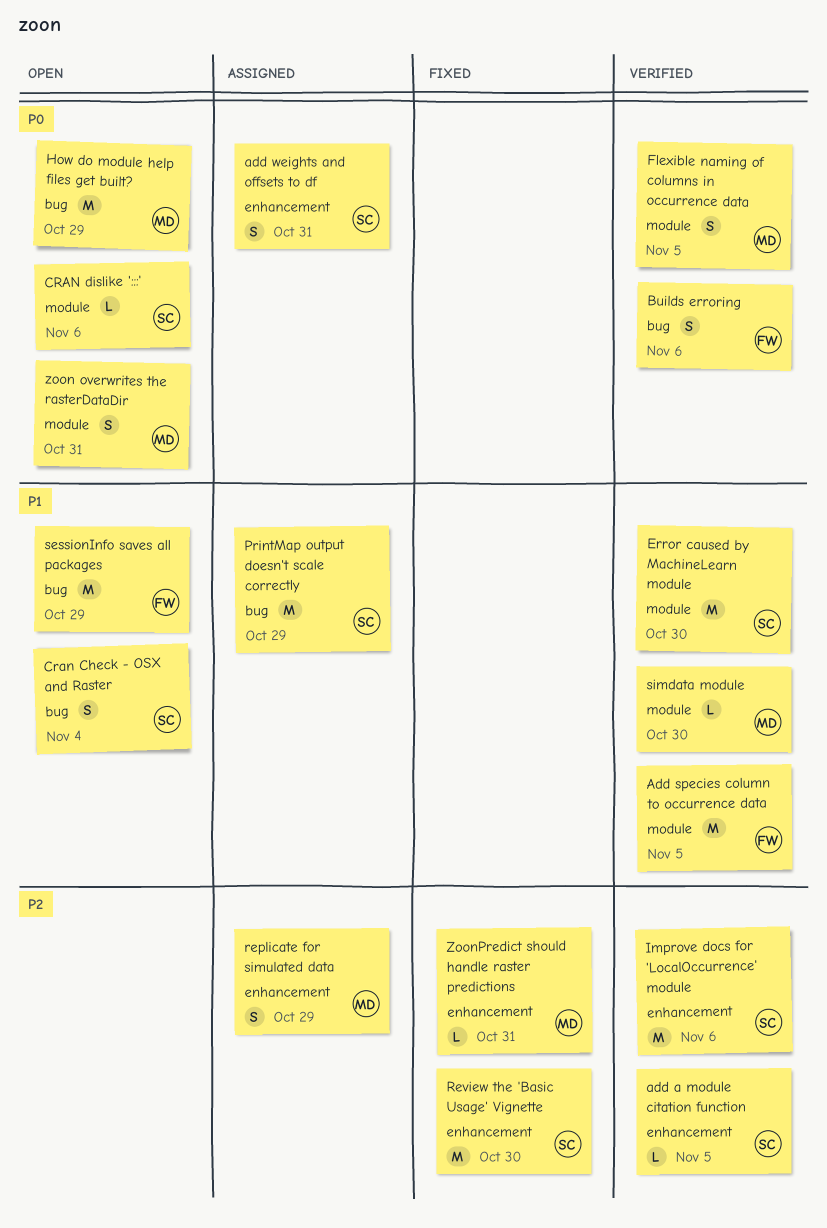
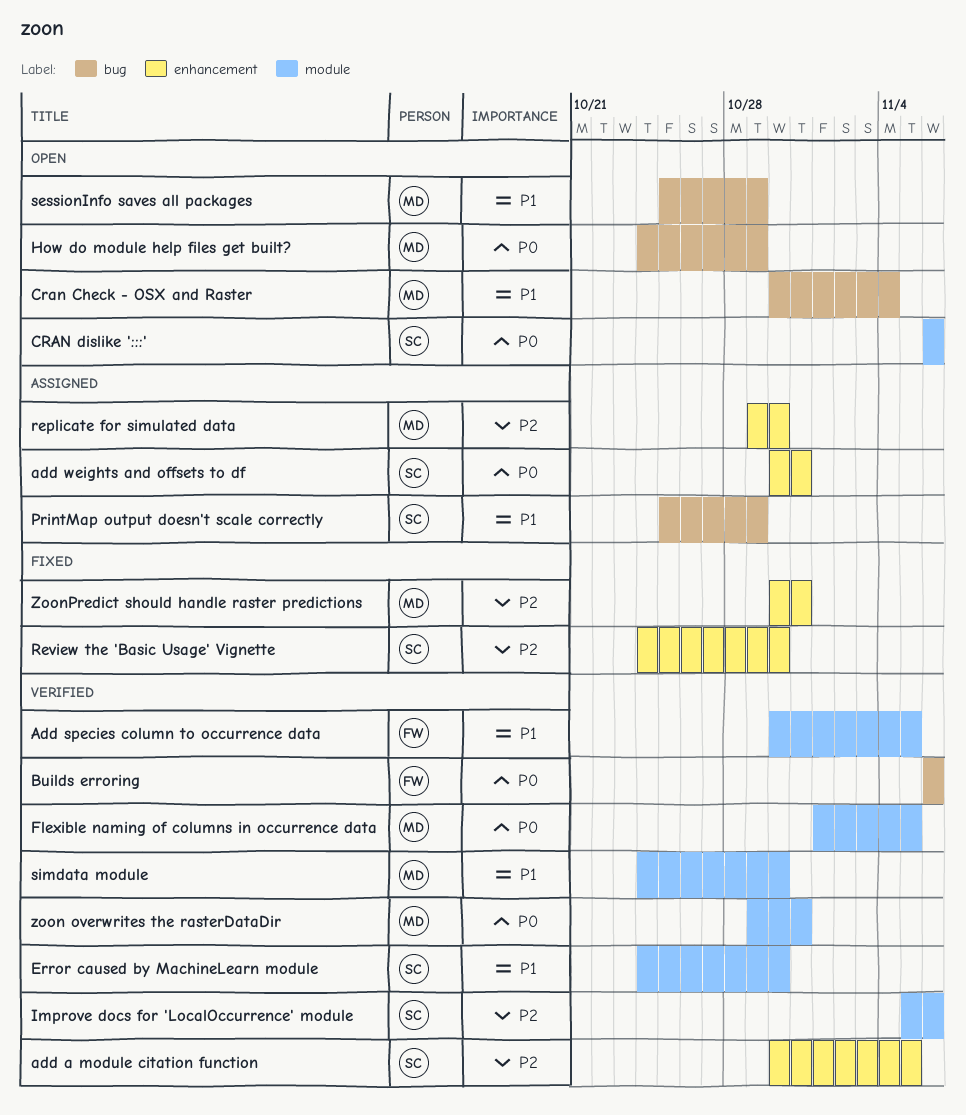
Cran Check - OSX and Raster, owner: SC -> MD
Improve docs for 'LocalOccurrence' module, label: enhancement -> module
replicate for simulated data, due: Oct 29 -> Oct 30
sessionInfo saves all packages, owner: FW -> MD
zoon overwrites the rasterDataDir, status: Open -> Verified

